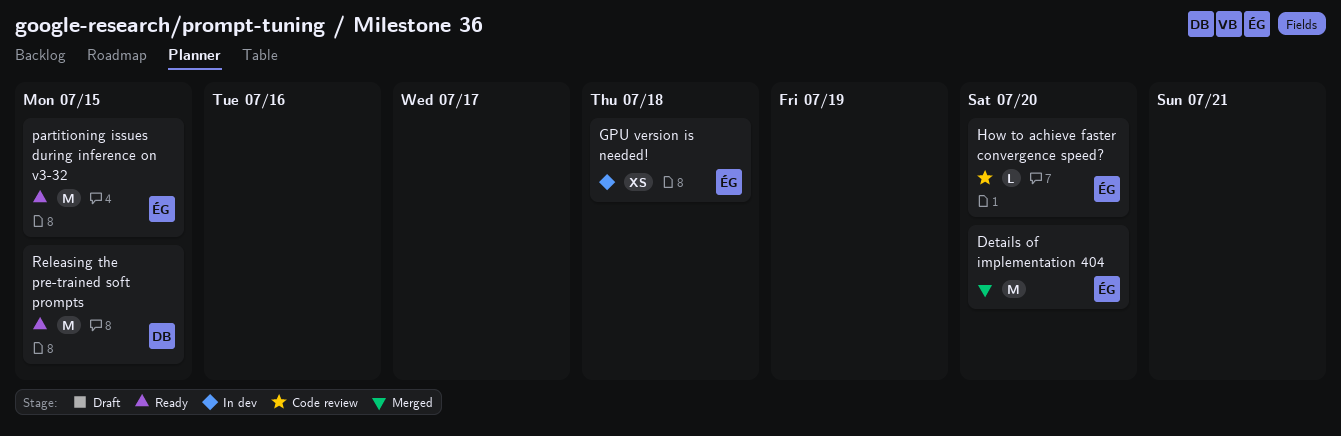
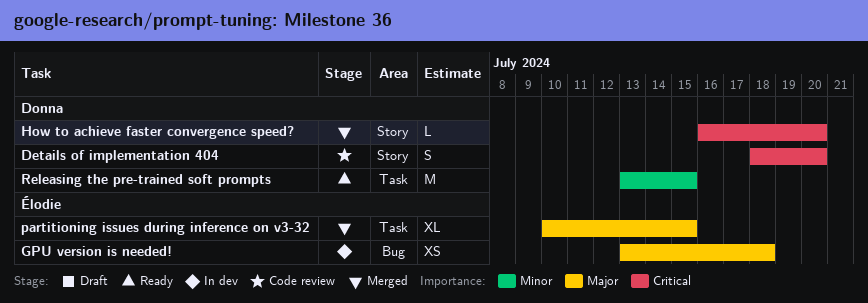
Details of implementation 404, status: Merged -> Code review
Details of implementation 404, owner: Élodie -> Donna
Details of implementation 404, estimate: M -> S
How to achieve faster convergence speed?, status: Code review -> Merged
How to achieve faster convergence speed?, owner: Élodie -> Donna
partitioning issues during inference on v3-32, status: Ready -> Merged
partitioning issues during inference on v3-32, estimate: M -> XL

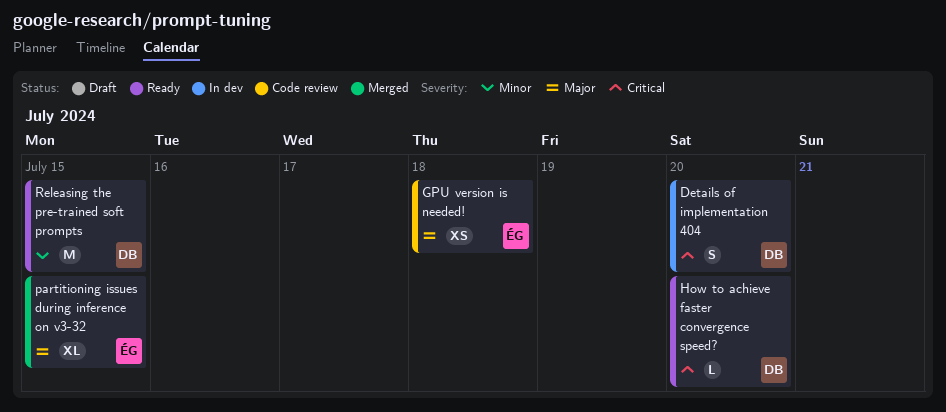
Details of implementation 404, status: Code review -> In dev
GPU version is needed!, status: In dev -> Code review
How to achieve faster convergence speed?, status: Merged -> Ready

